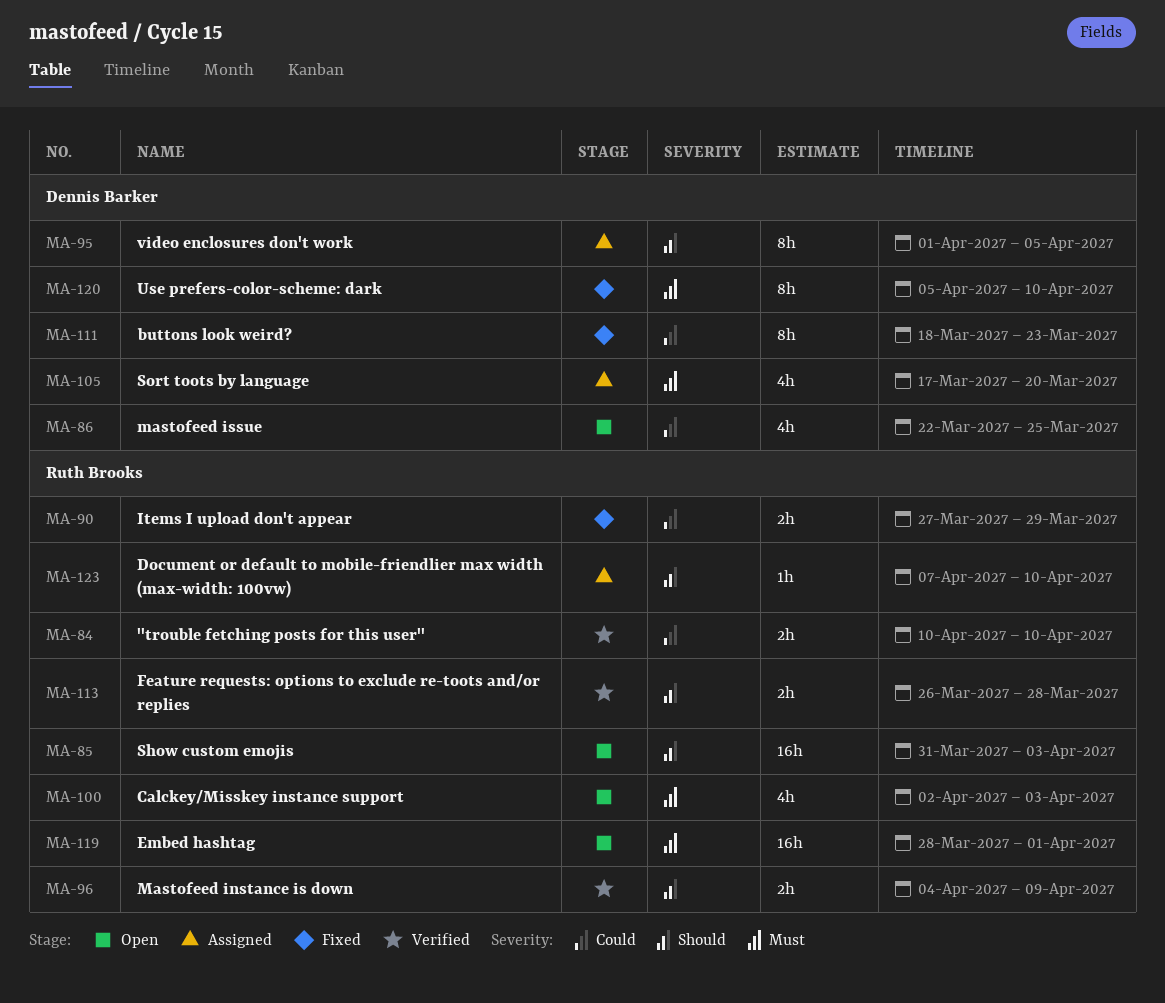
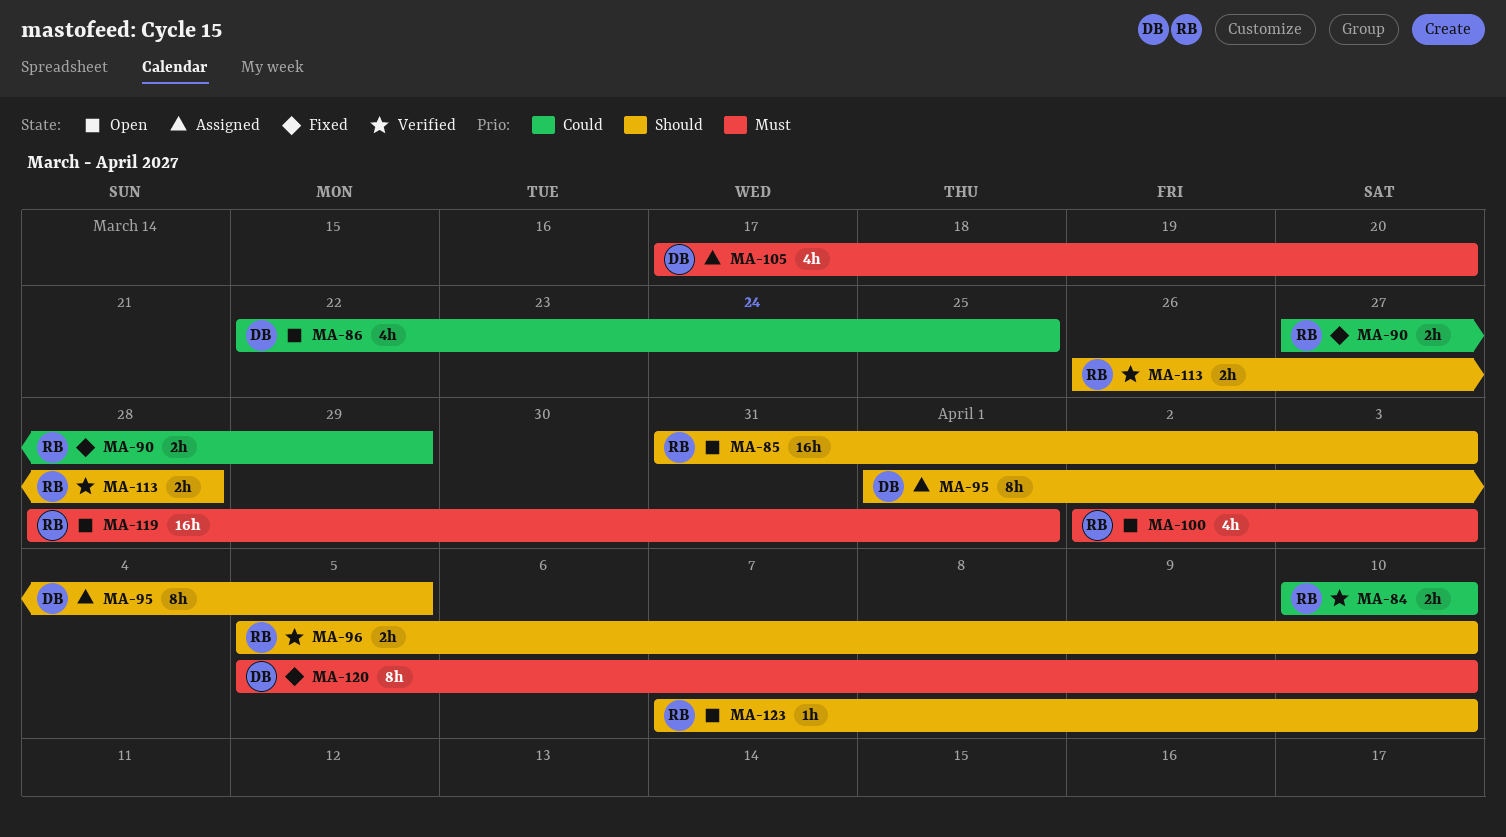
MA-96, start: Apr 4 -> Apr 5
MA-96, due: Apr 9 -> Apr 10
MA-111: present -> none
MA-123, status: Assigned -> Open

